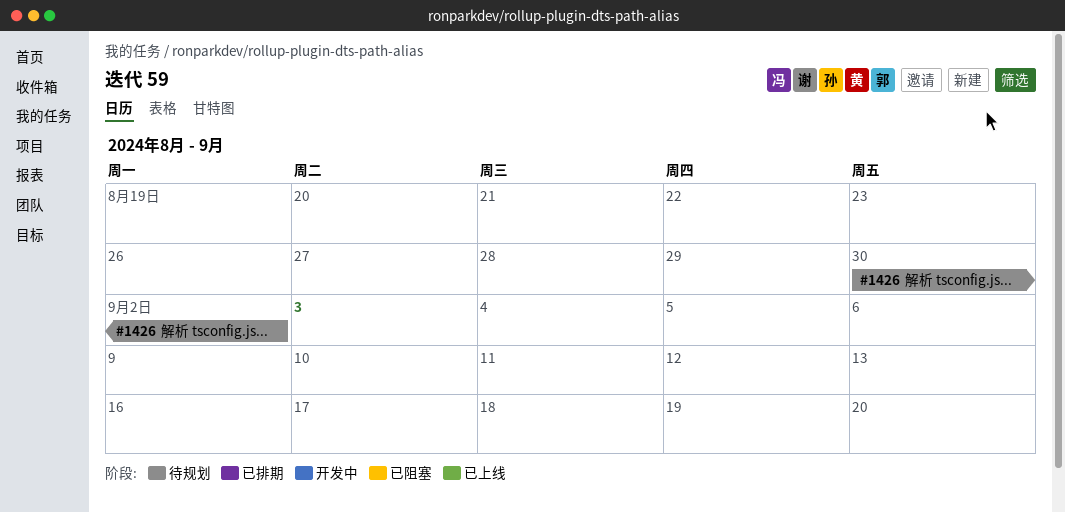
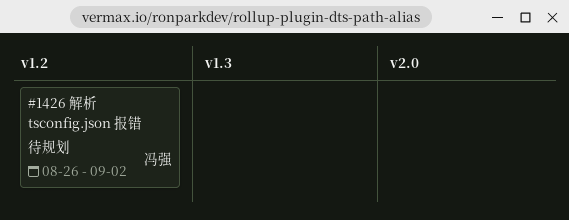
#1426, start: Aug 30 -> Aug 26

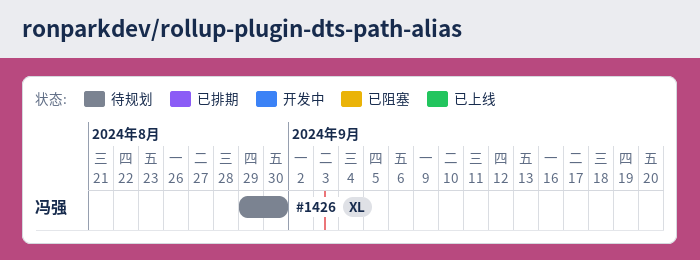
#1426, start: Aug 26 -> Aug 29
#1426, due: Sep 2 -> Aug 30

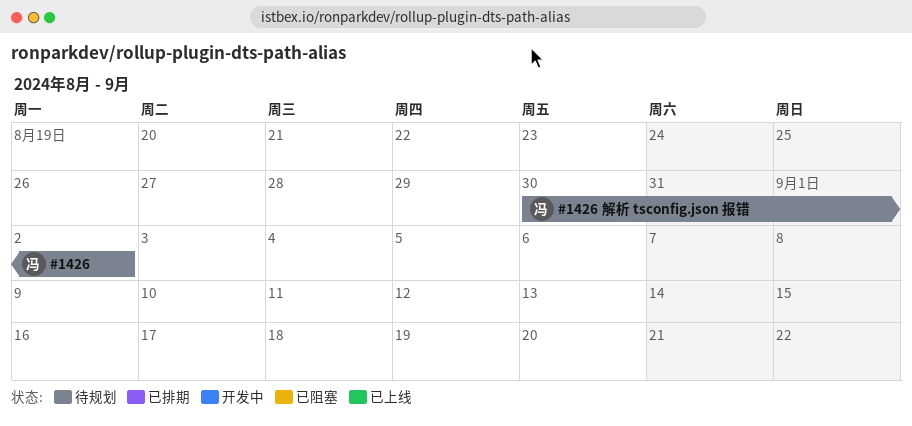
#1426, start: Aug 29 -> Aug 30
#1426, due: Aug 30 -> Sep 2

